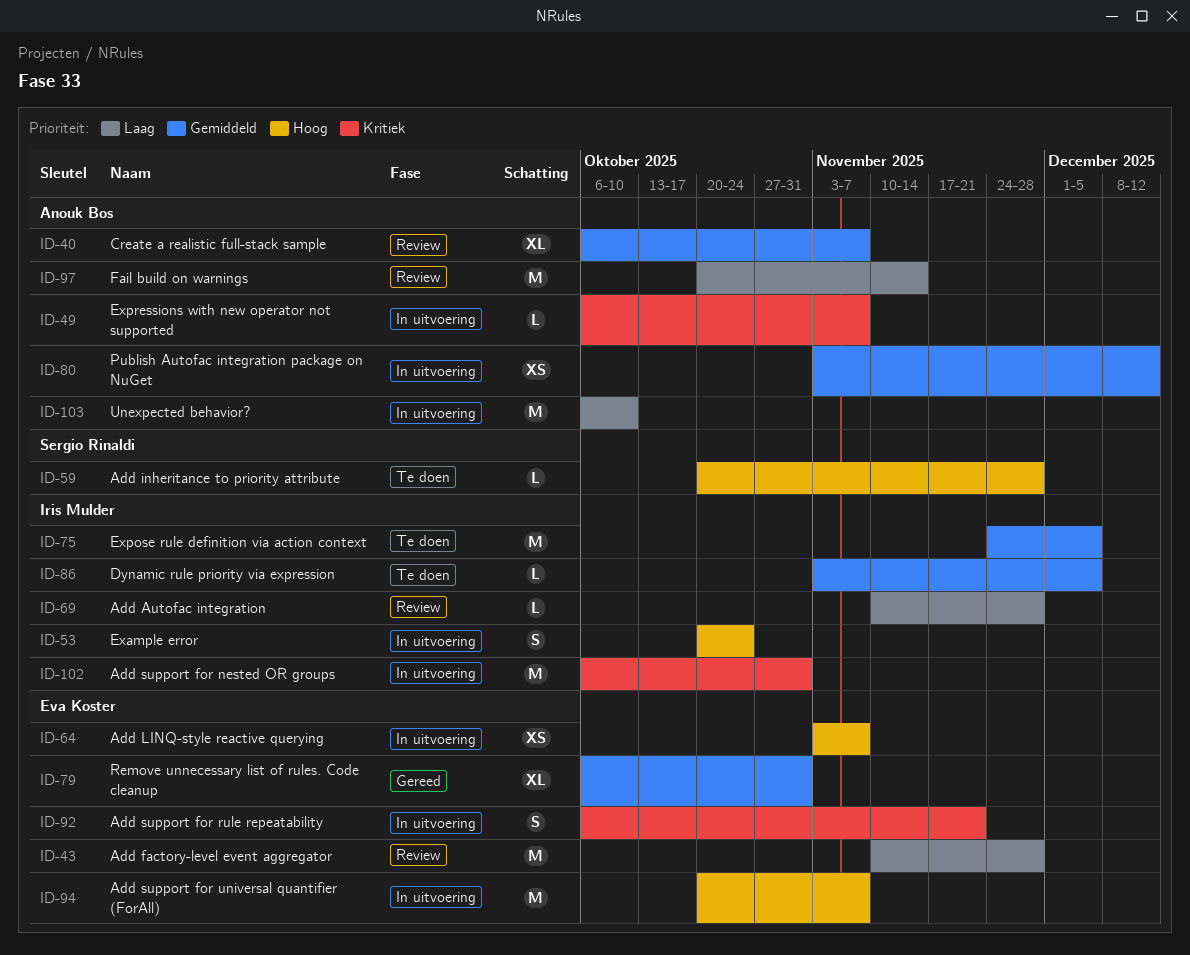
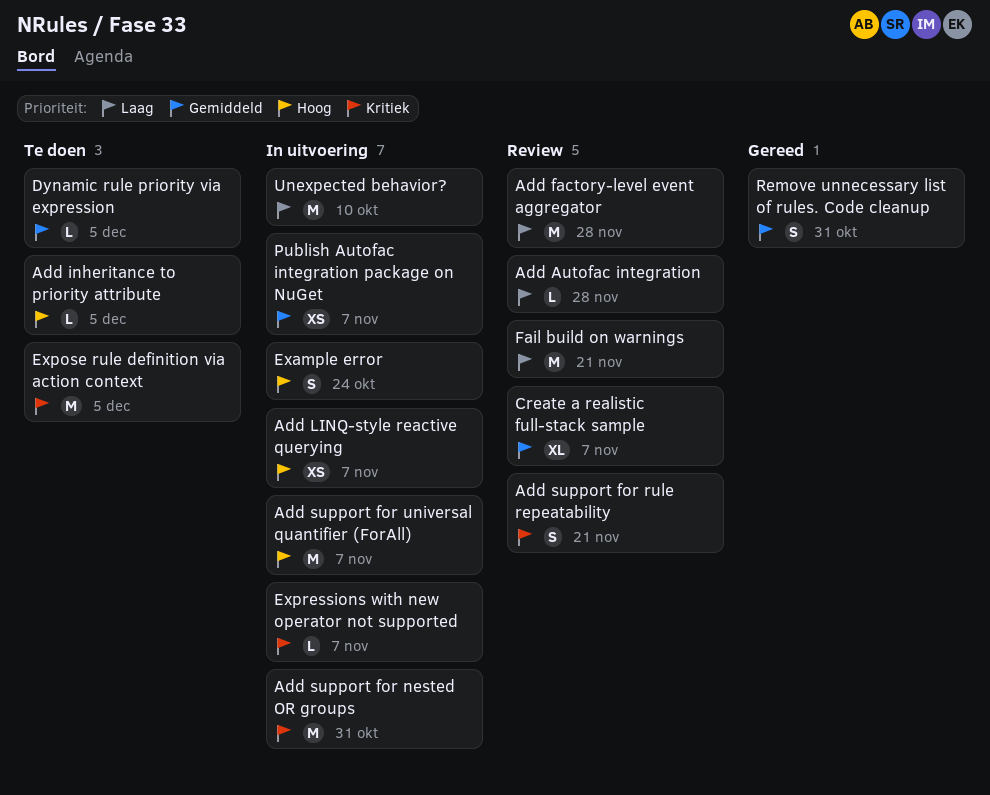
Add inheritance to priority attribute, due: Nov 28 -> Dec 5
Add support for rule repeatability, status: In uitvoering -> Review
Expose rule definition via action context, priority: Gemiddeld -> Kritiek
Fail build on warnings, due: Nov 14 -> Nov 21
Publish Autofac integration package on NuGet, due: Dec 12 -> Nov 7
Remove unnecessary list of rules. Code cleanup, estimate: XL -> S

